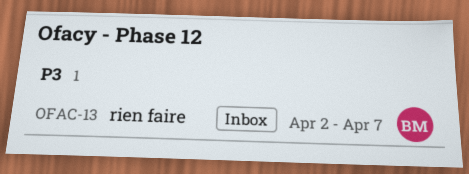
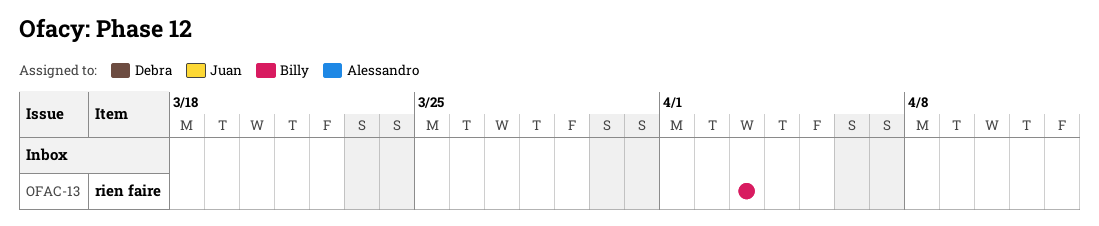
OFAC-13, start: Apr 2 -> Apr 3
OFAC-13, due: Apr 7 -> Apr 3

